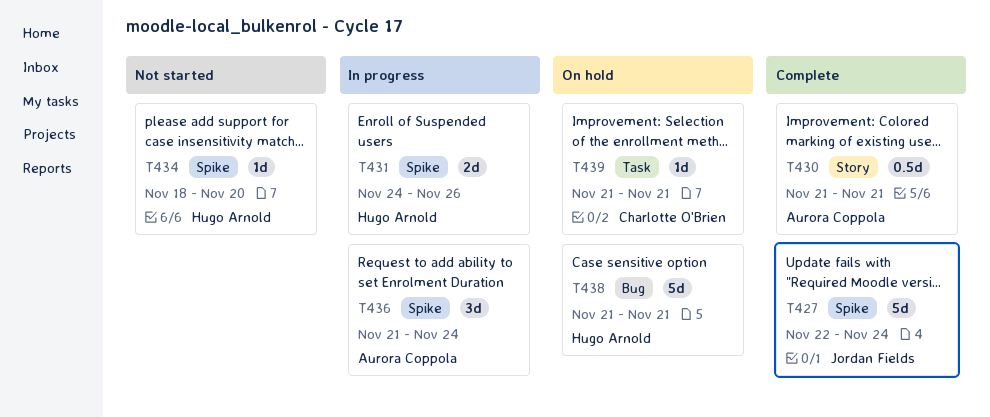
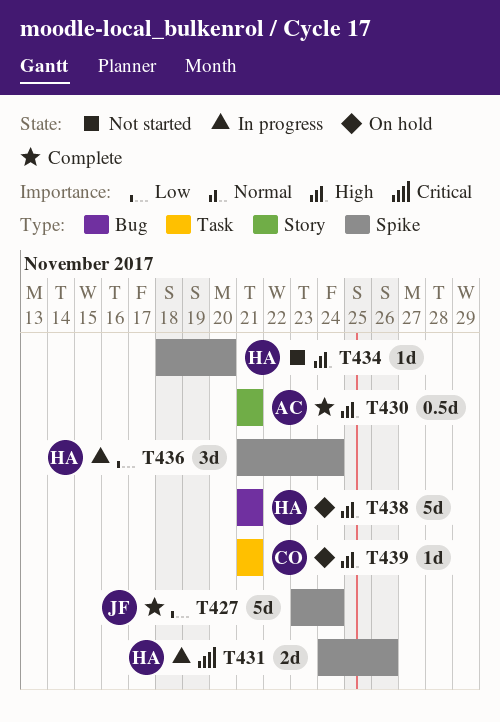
T427, start: Nov 22 -> Nov 23
T436, owner: Aurora Coppola -> Hugo Arnold

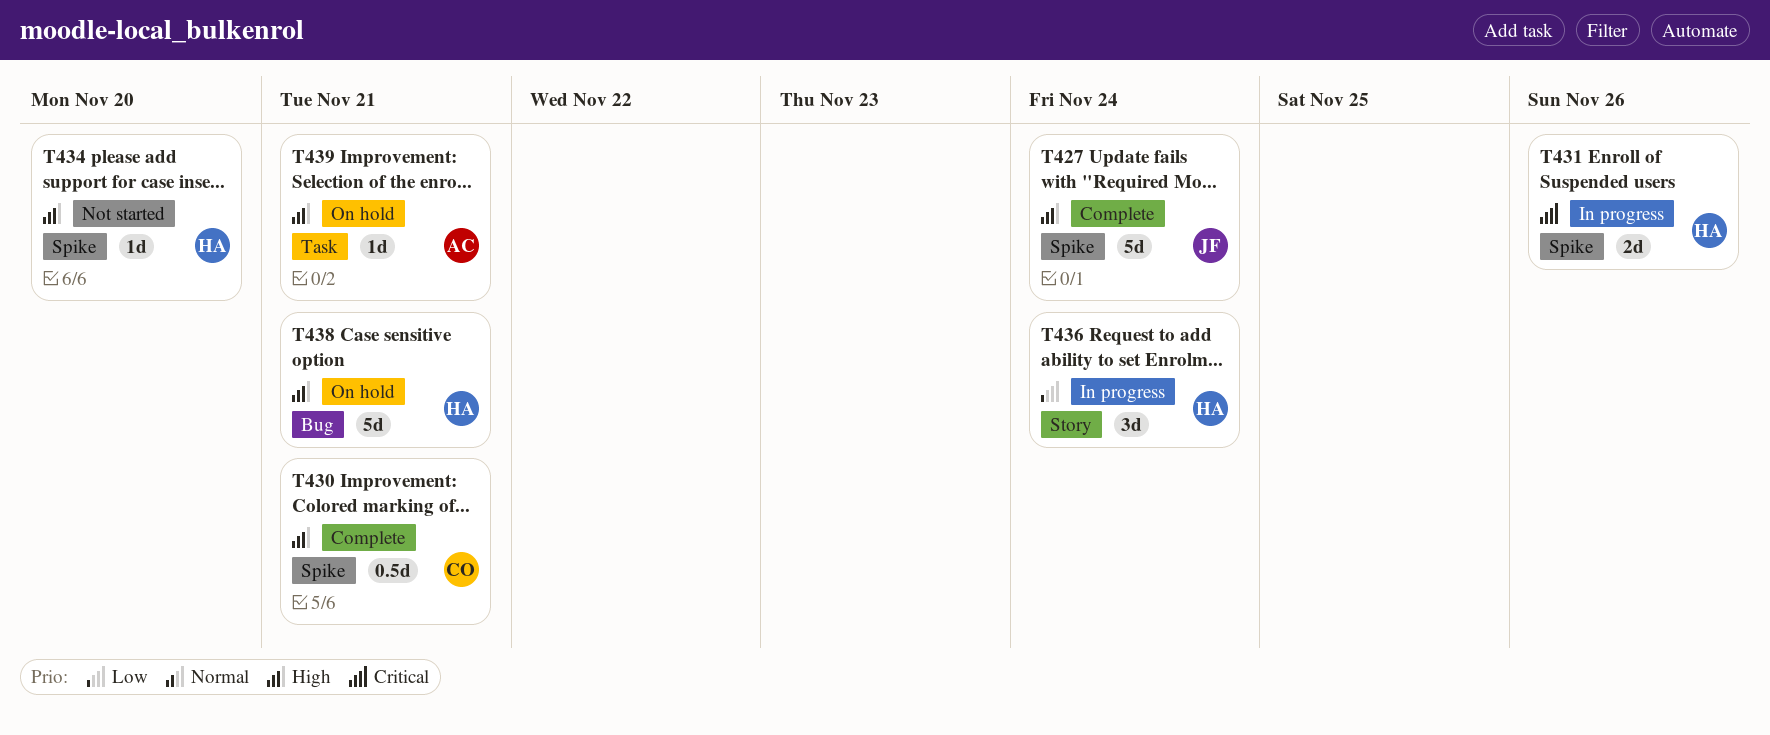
T427, priority: Low -> High
T430, owner: AC -> CO
T430, label: Story -> Spike
T436, label: Spike -> Story
T439, owner: CO -> AC

